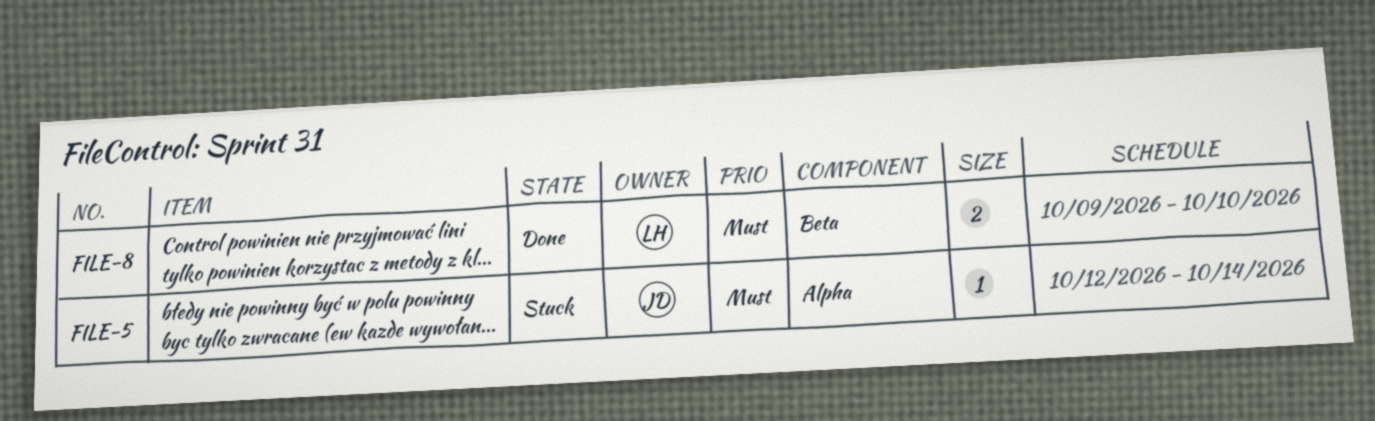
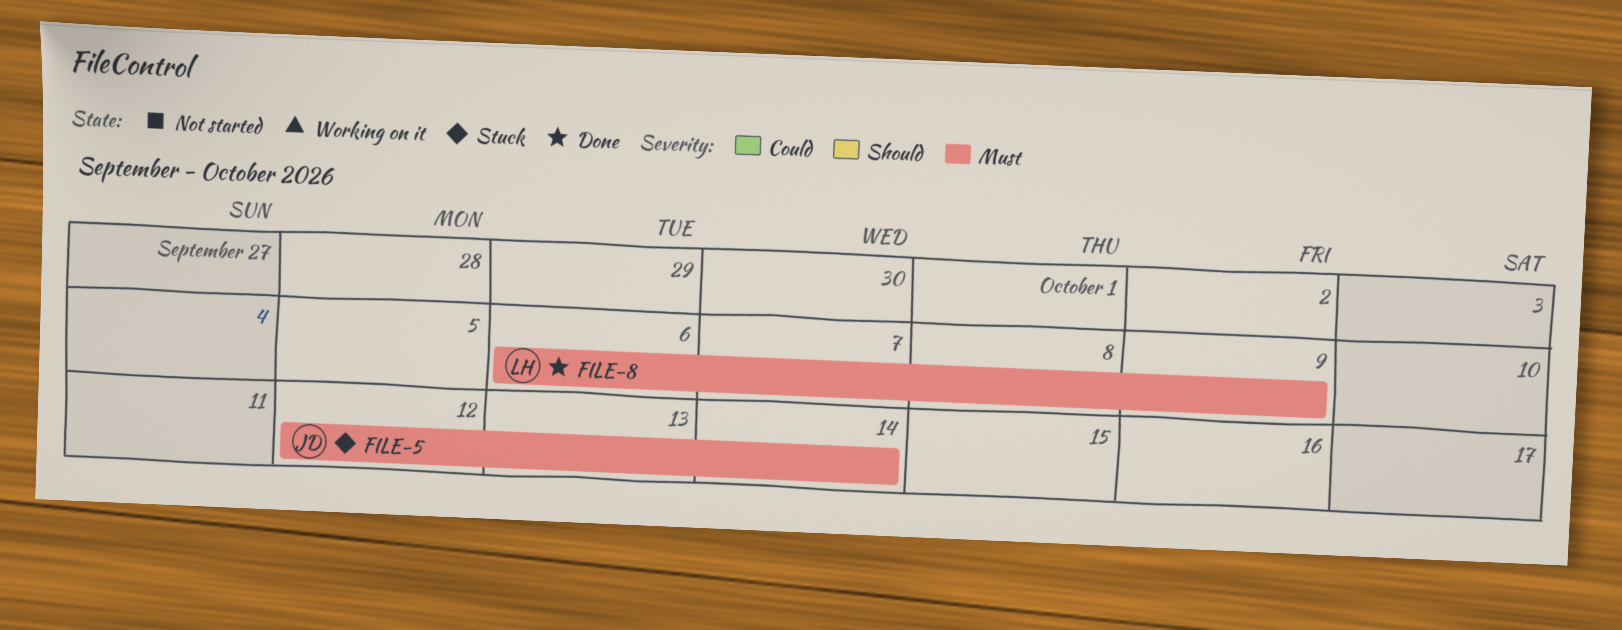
FILE-8, start: Oct 9 -> Oct 6
FILE-8, due: Oct 10 -> Oct 9

